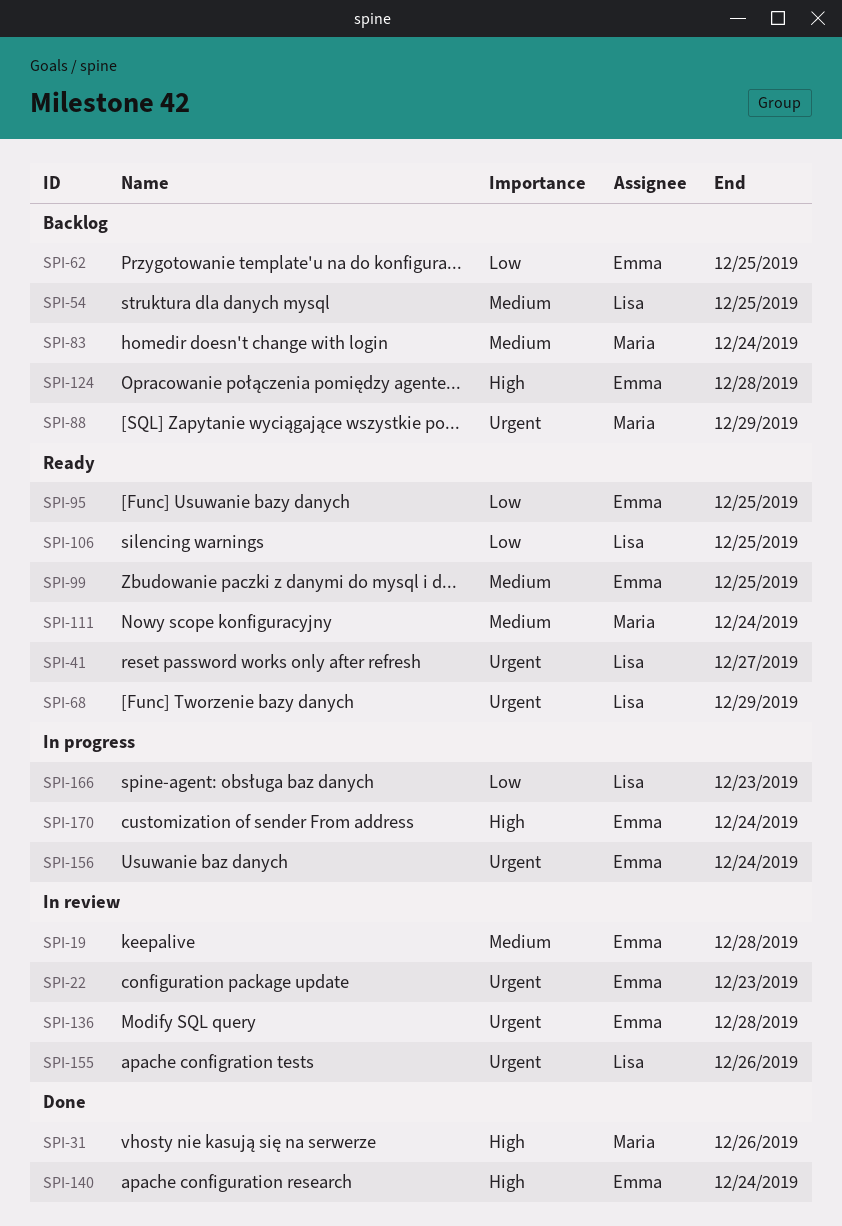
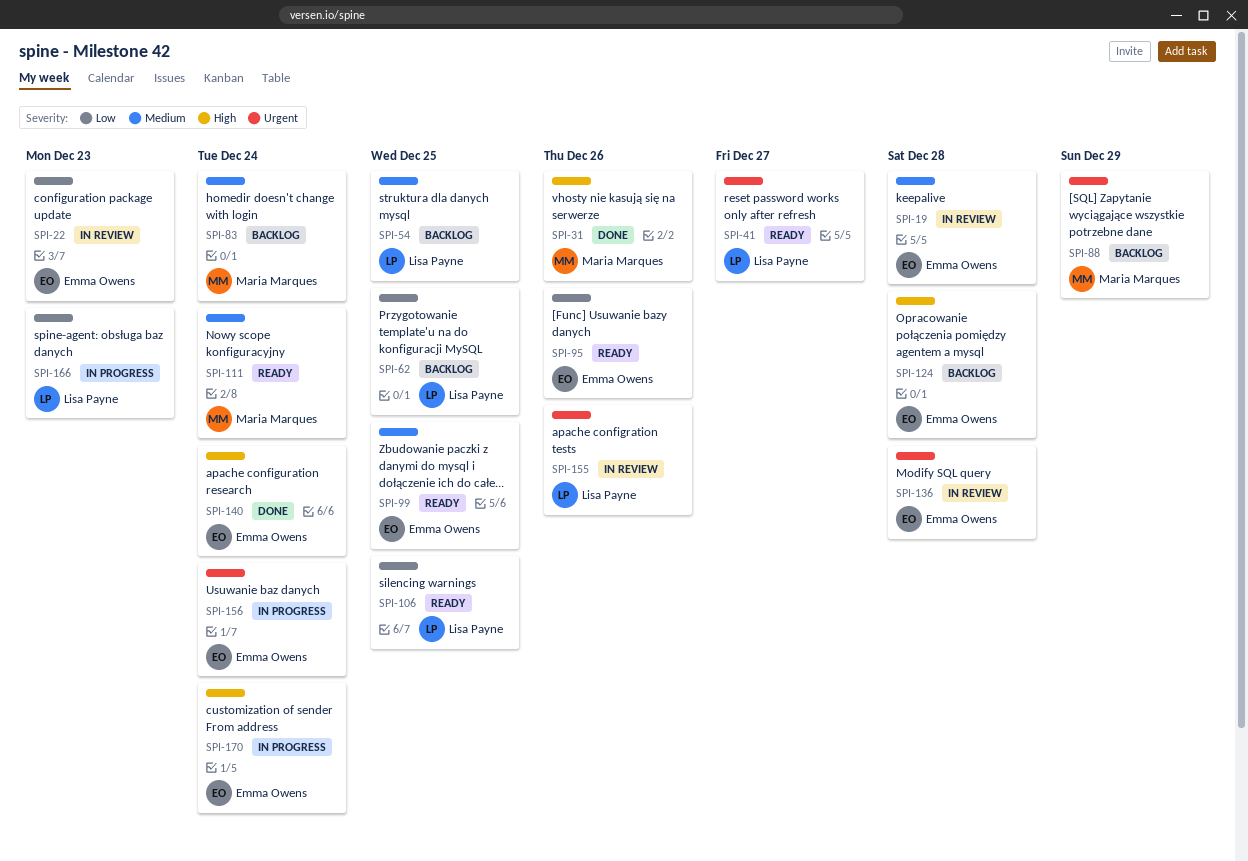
SPI-22, priority: Urgent -> Low
SPI-62, owner: Emma Owens -> Lisa Payne
SPI-68: present -> none
SPI-95, due: Dec 25 -> Dec 26

